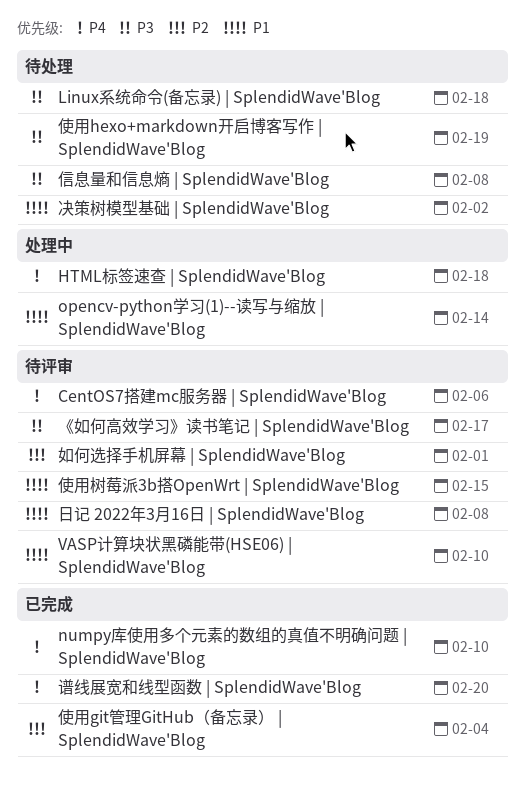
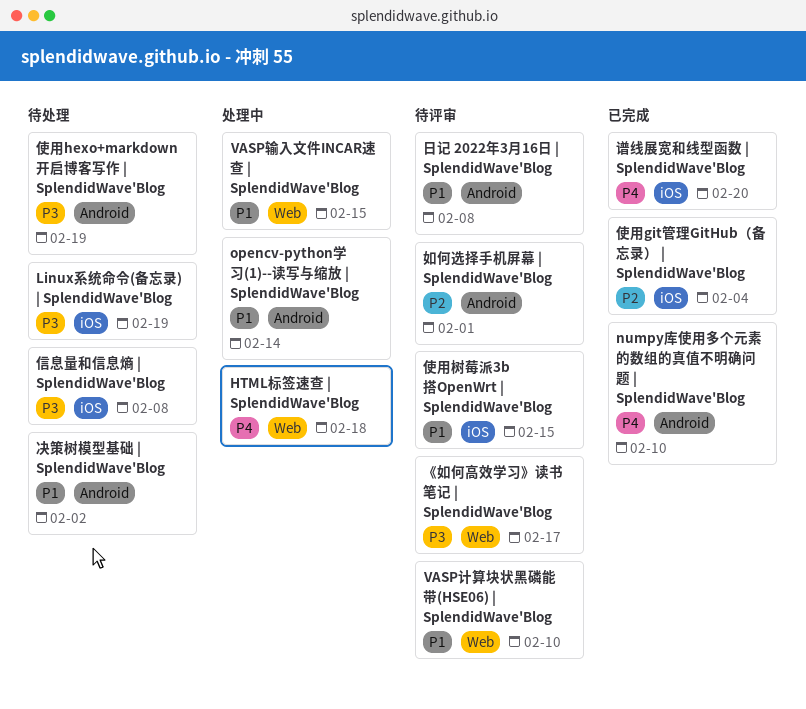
CentOS7搭建mc服务器 | SplendidWave'Blog: present -> none
Linux系统命令(备忘录) | SplendidWave'Blog, due: Feb 18 -> Feb 19
VASP输入文件INCAR速查 | SplendidWave'Blog: none -> present

